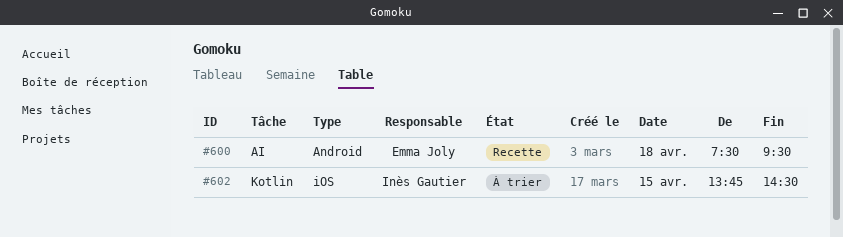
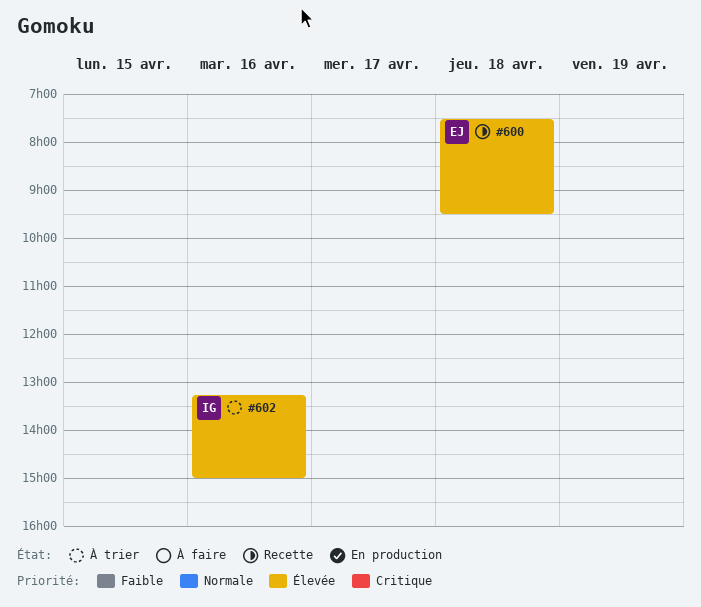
#602, day: Apr 15 -> Apr 16
#602, begins: 13:45 -> 13:15
#602, ends: 14:30 -> 15:00

